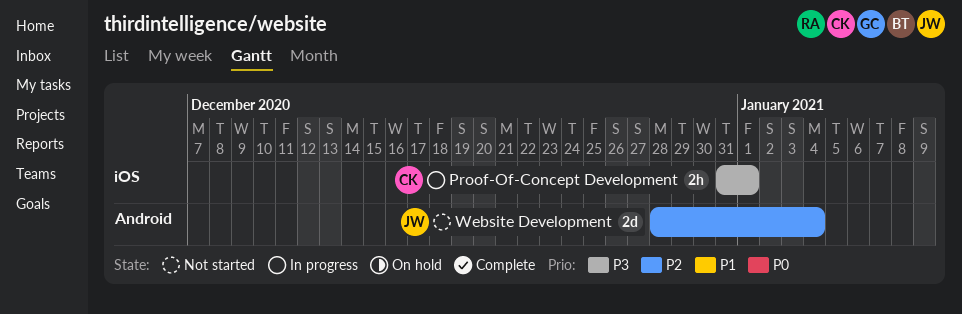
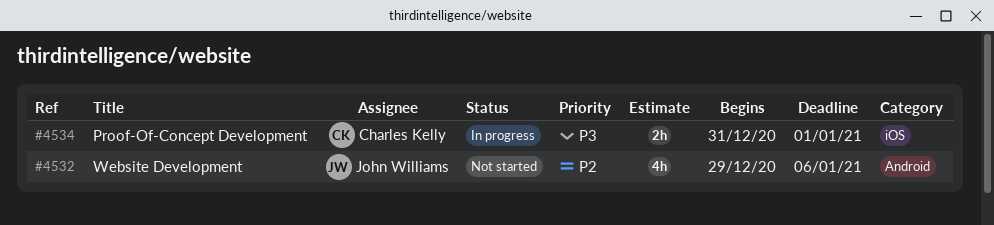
Website Development, estimate: 2d -> 4h
Website Development, start: Dec 28 -> Dec 29
Website Development, due: Jan 4 -> Jan 6

